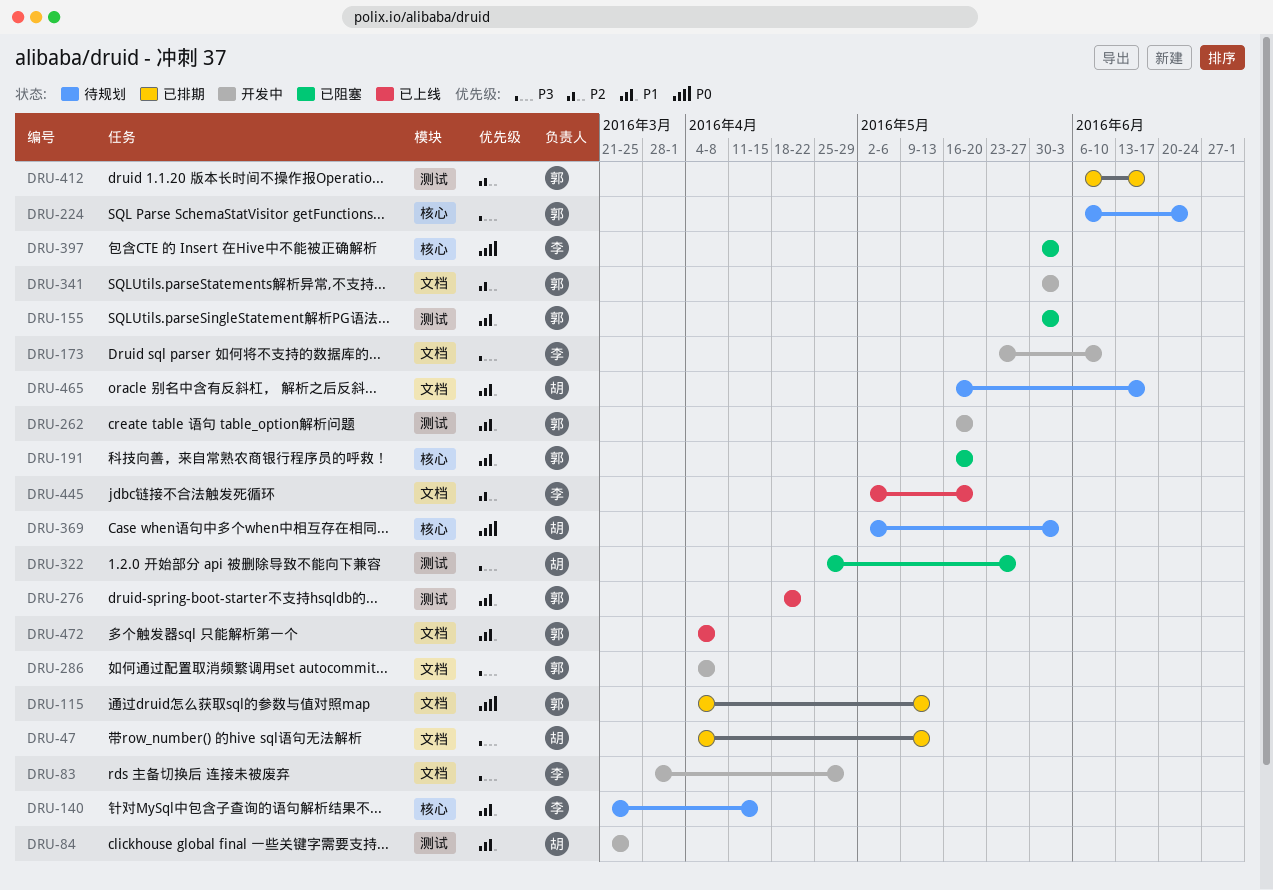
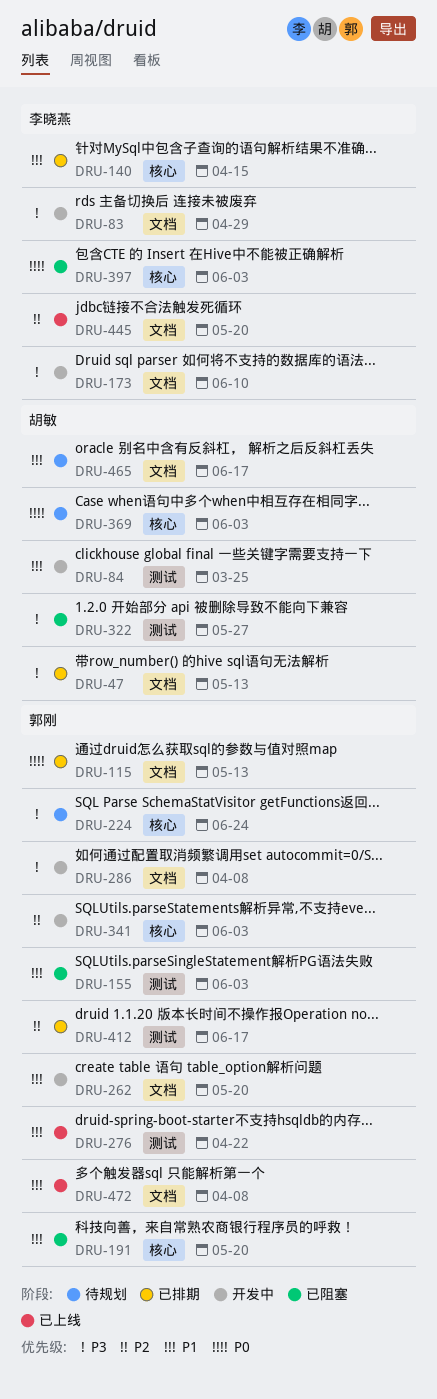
DRU-140, status: 待规划 -> 已排期
DRU-262, label: 测试 -> 文档
DRU-341, label: 文档 -> 核心

